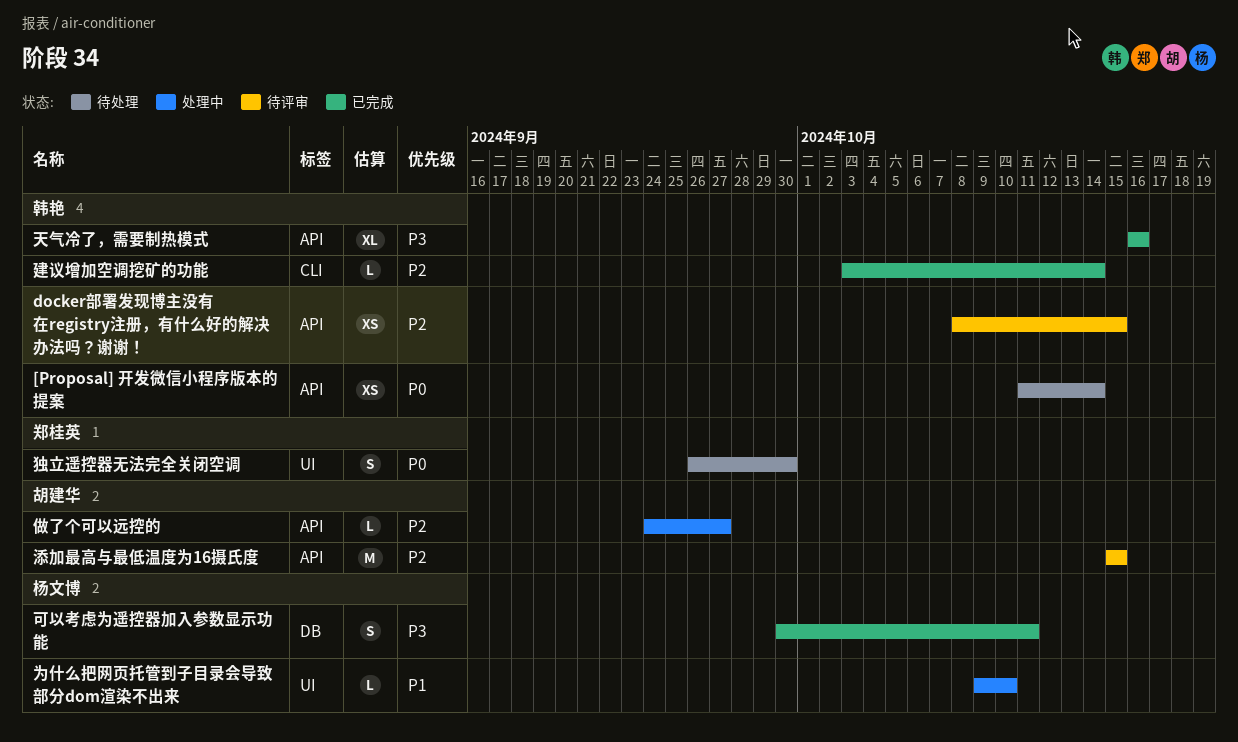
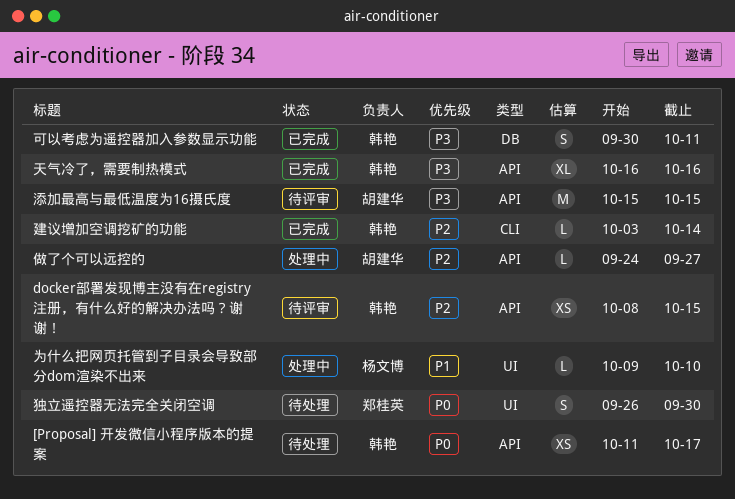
[Proposal] 开发微信小程序版本的提案, due: Oct 14 -> Oct 17
可以考虑为遥控器加入参数显示功能, owner: 杨文博 -> 韩艳
添加最高与最低温度为16摄氏度, priority: P2 -> P3

